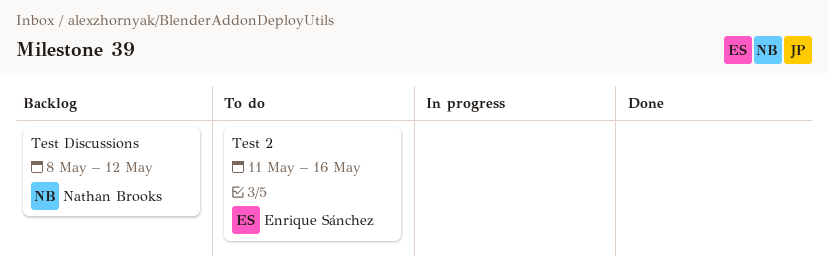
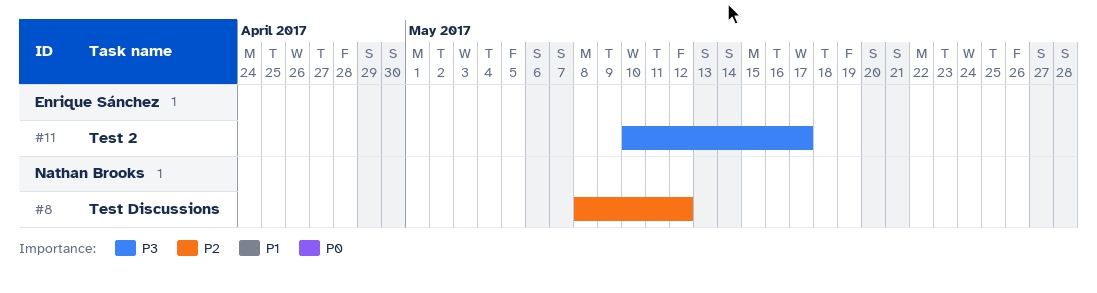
Test 2, start: May 11 -> May 10
Test 2, due: May 16 -> May 17

